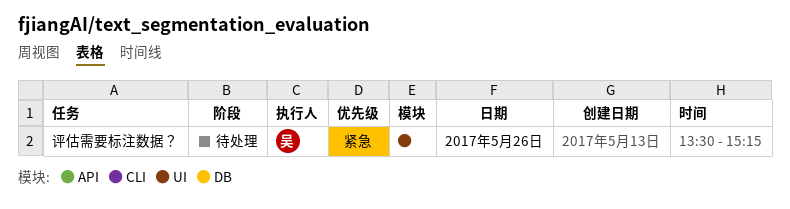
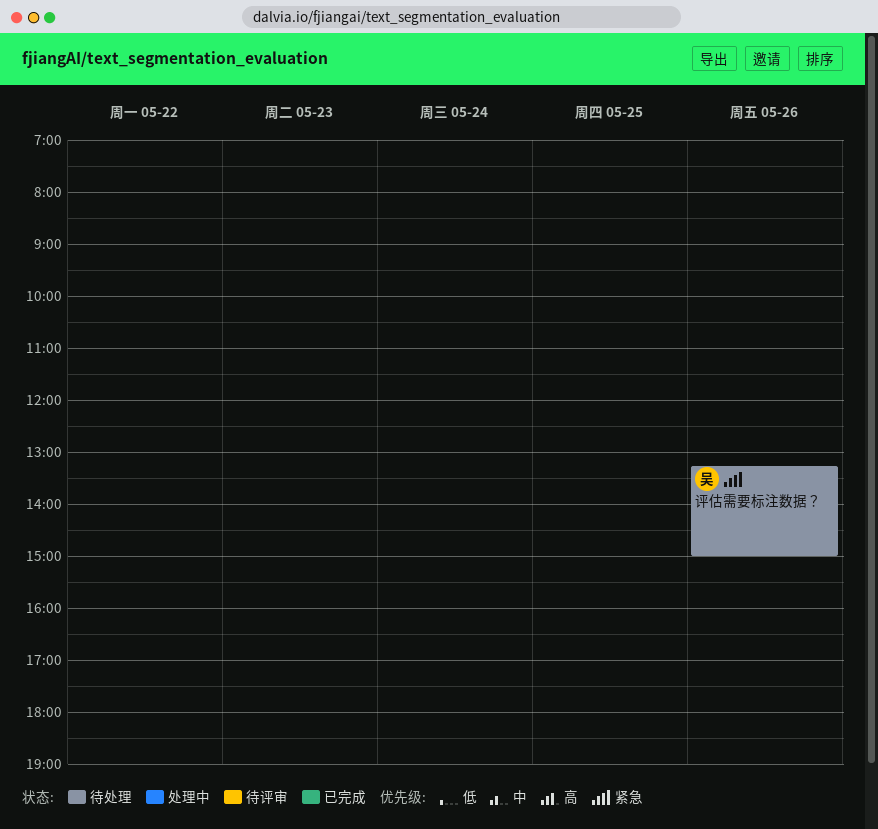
评估需要标注数据？, begins: 13:30 -> 13:15
评估需要标注数据？, ends: 15:15 -> 15:00

